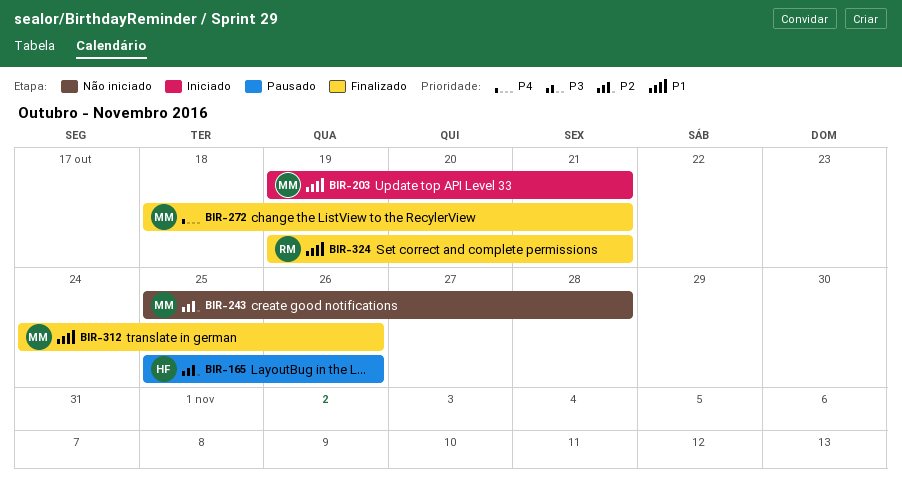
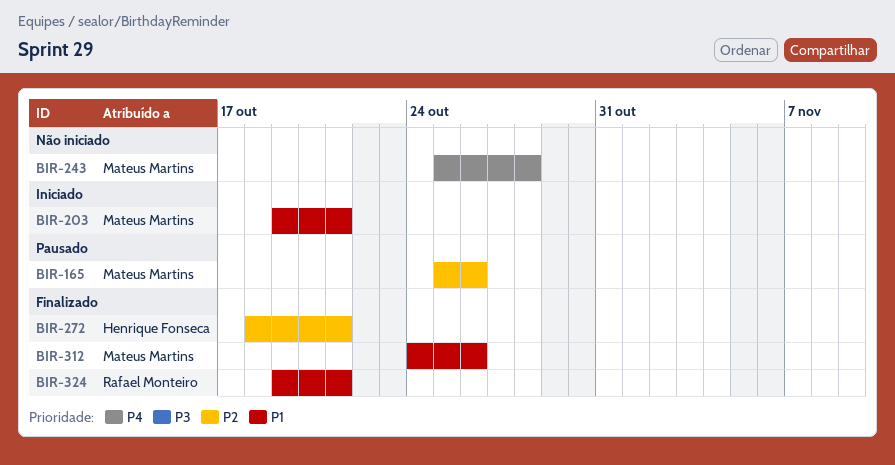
BIR-165, owner: Henrique Fonseca -> Mateus Martins
BIR-243, priority: P2 -> P4
BIR-272, owner: Mateus Martins -> Henrique Fonseca
BIR-272, priority: P4 -> P2

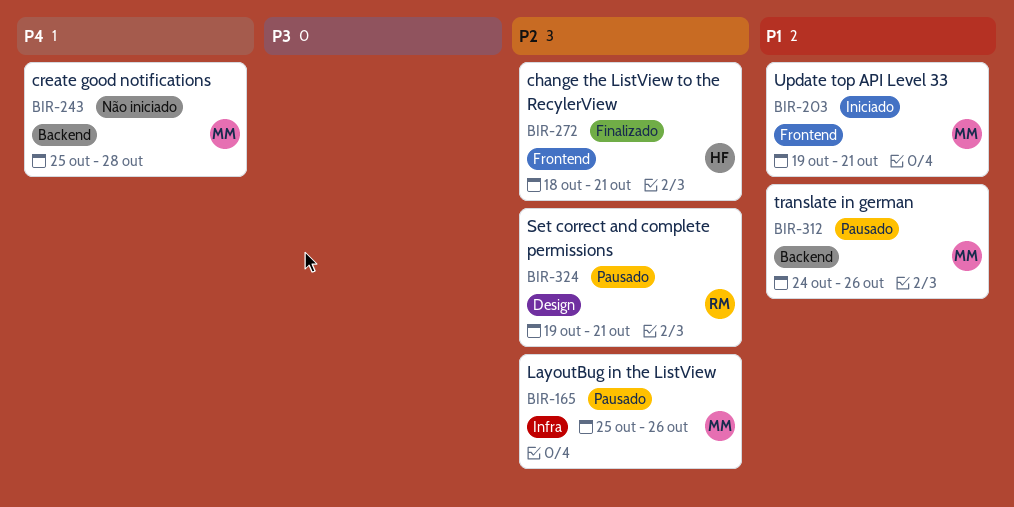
BIR-312, status: Finalizado -> Pausado
BIR-324, status: Finalizado -> Pausado
BIR-324, priority: P1 -> P2

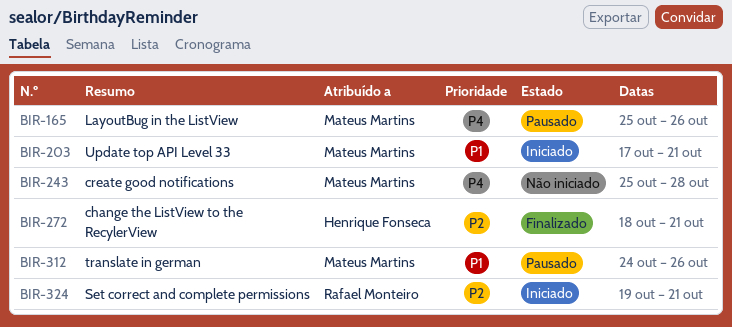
BIR-165, priority: P2 -> P4
BIR-203, start: Oct 19 -> Oct 17
BIR-324, status: Pausado -> Iniciado

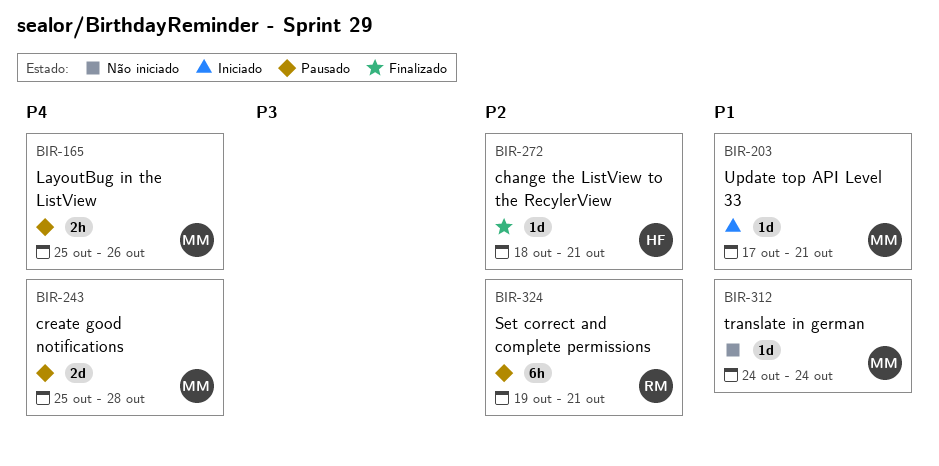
BIR-243, status: Não iniciado -> Pausado
BIR-312, status: Pausado -> Não iniciado
BIR-312, due: Oct 26 -> Oct 24
BIR-324, status: Iniciado -> Pausado

